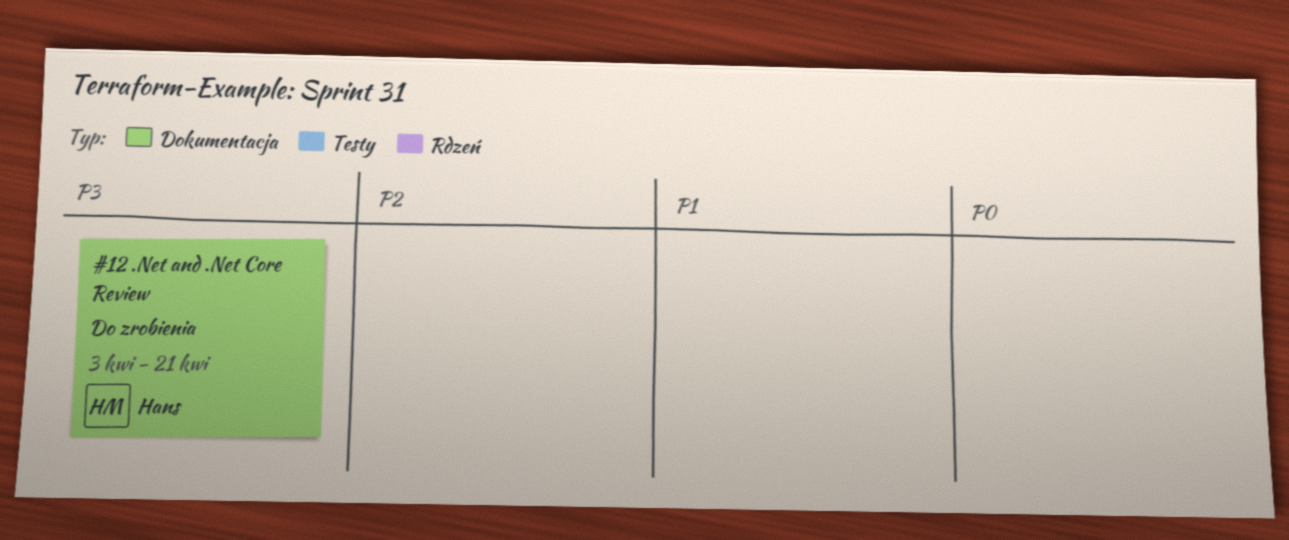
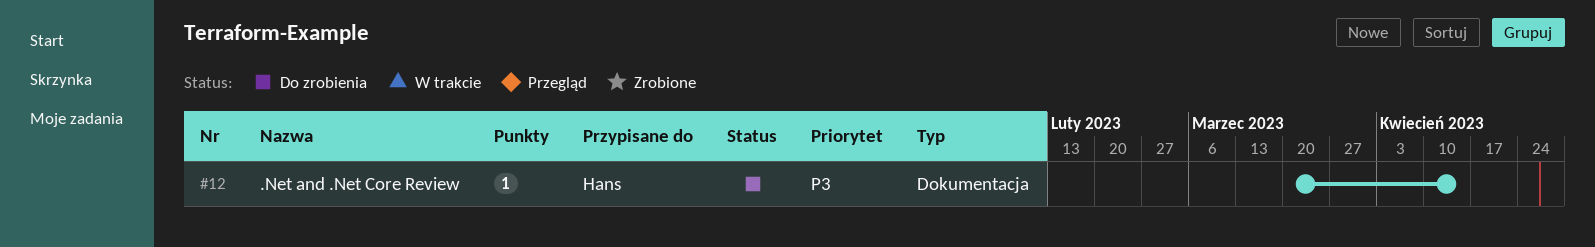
#12, start: Apr 3 -> Mar 20
#12, due: Apr 21 -> Apr 14

